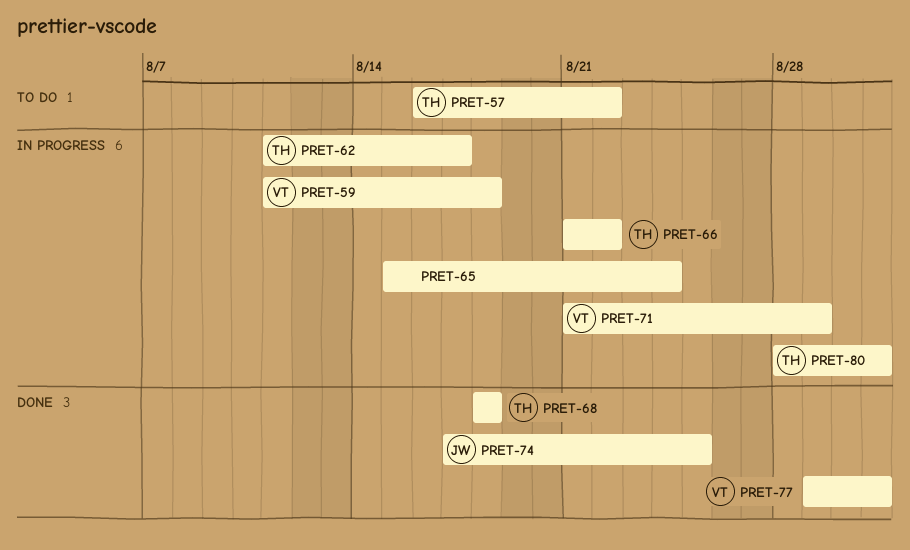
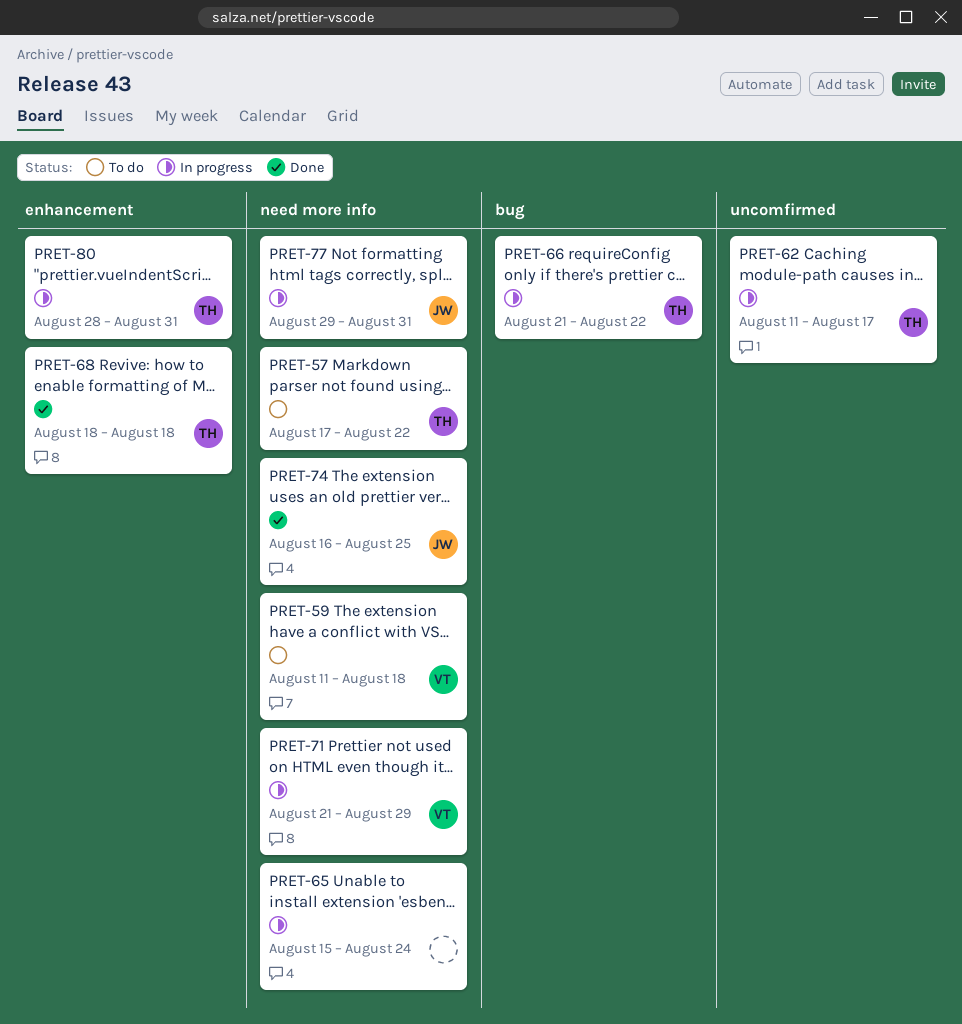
PRET-57, start: Aug 16 -> Aug 17
PRET-59, status: In progress -> To do
PRET-74, start: Aug 17 -> Aug 16
PRET-77, status: Done -> In progress
PRET-77, owner: VT -> JW

